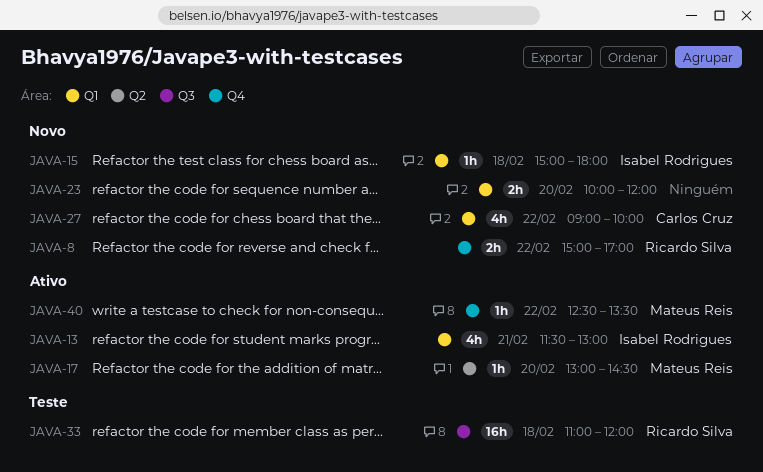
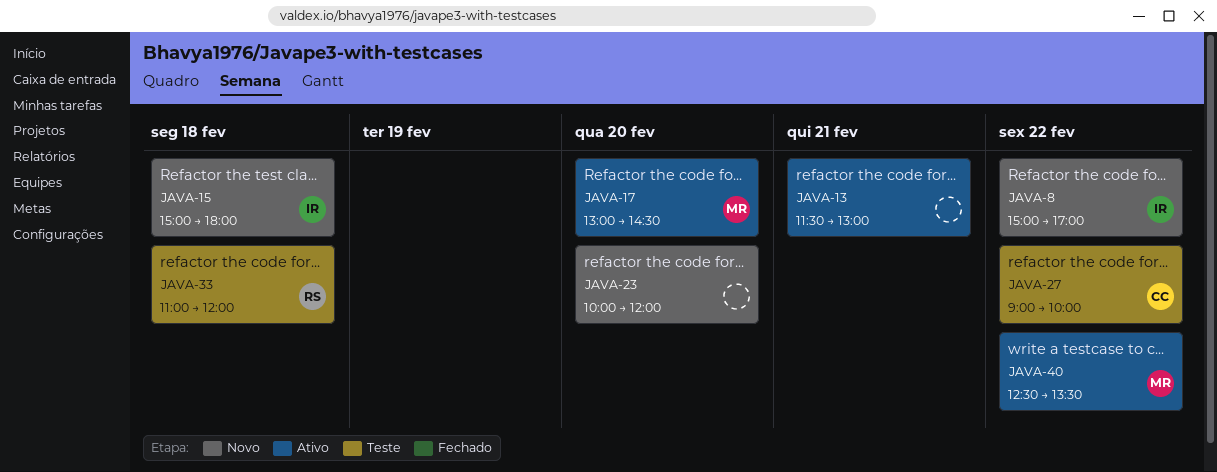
JAVA-8, owner: Ricardo Silva -> Isabel Rodrigues
JAVA-13, owner: Isabel Rodrigues -> none
JAVA-27, status: Novo -> Teste

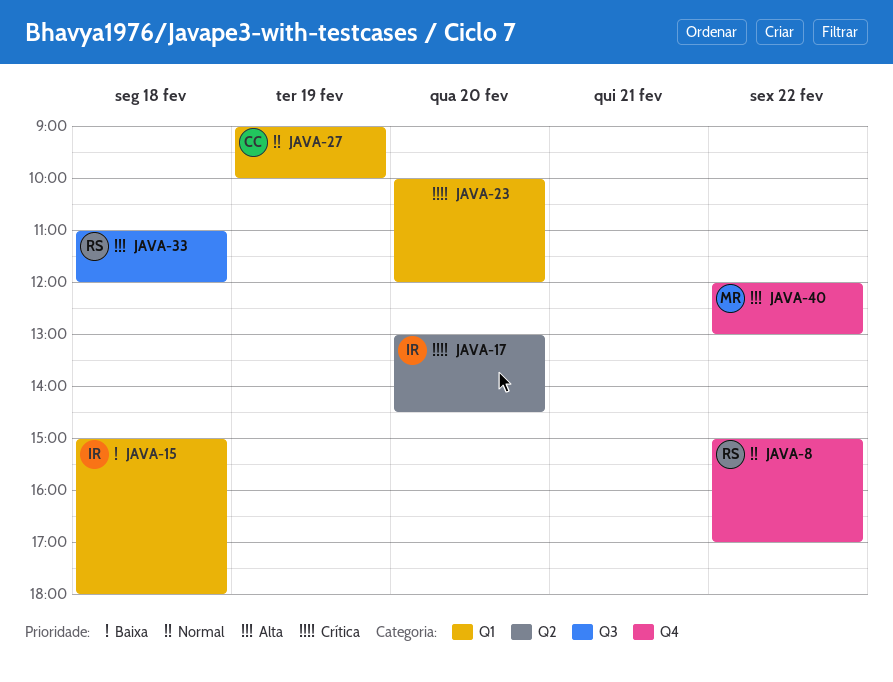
JAVA-8, owner: IR -> RS
JAVA-13: present -> none
JAVA-17, owner: MR -> IR
JAVA-27, day: Feb 22 -> Feb 19
JAVA-40, begins: 12:30 -> 12:00
JAVA-40, ends: 13:30 -> 13:00

